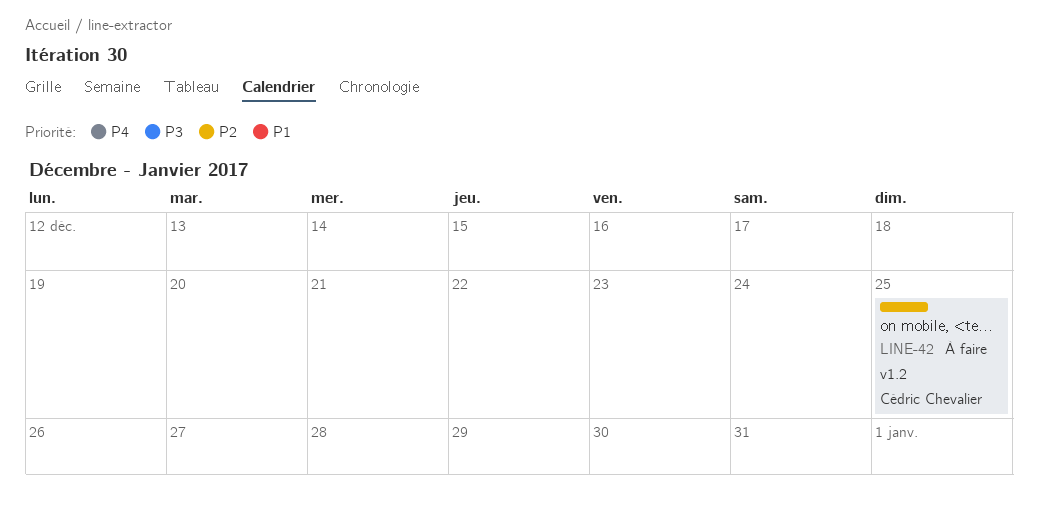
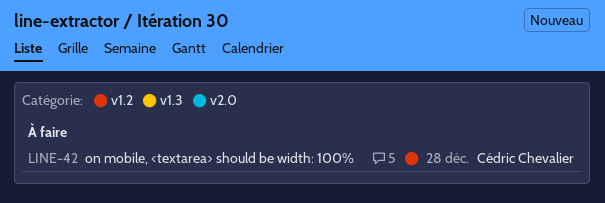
LINE-42, due: Dec 25 -> Dec 28

